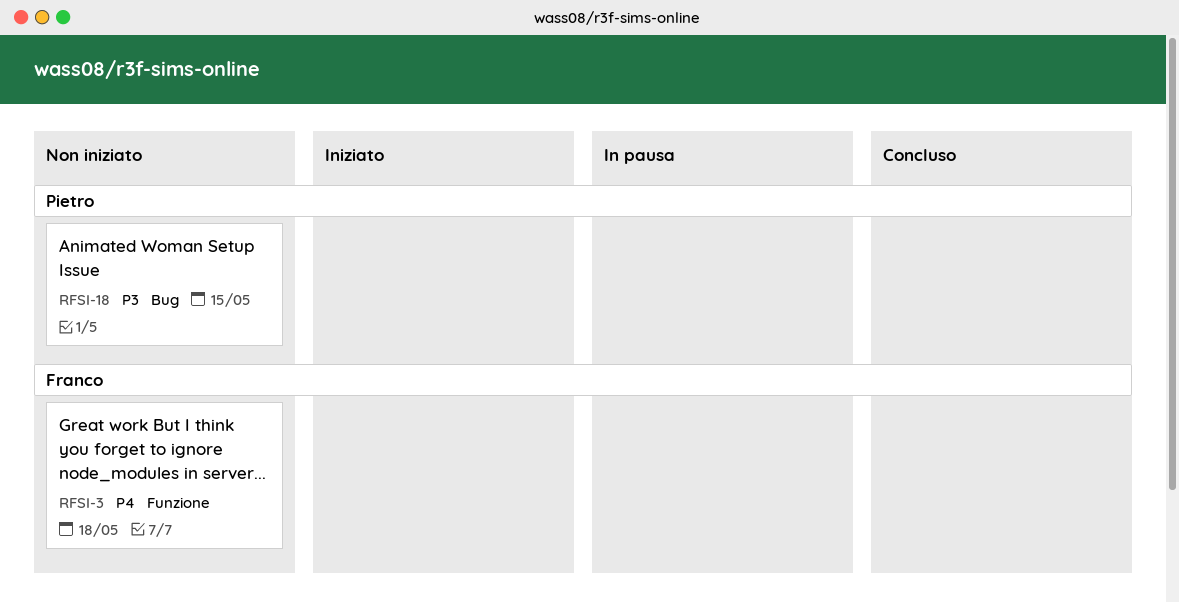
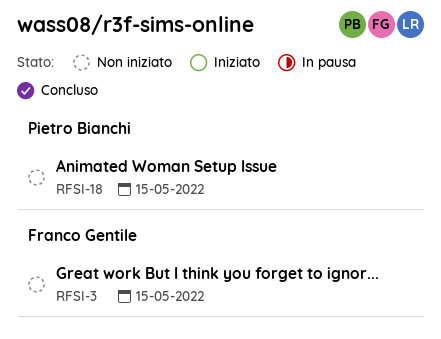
RFSI-3, due: May 18 -> May 15

